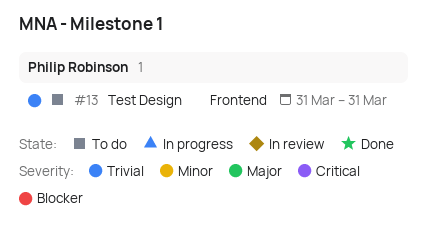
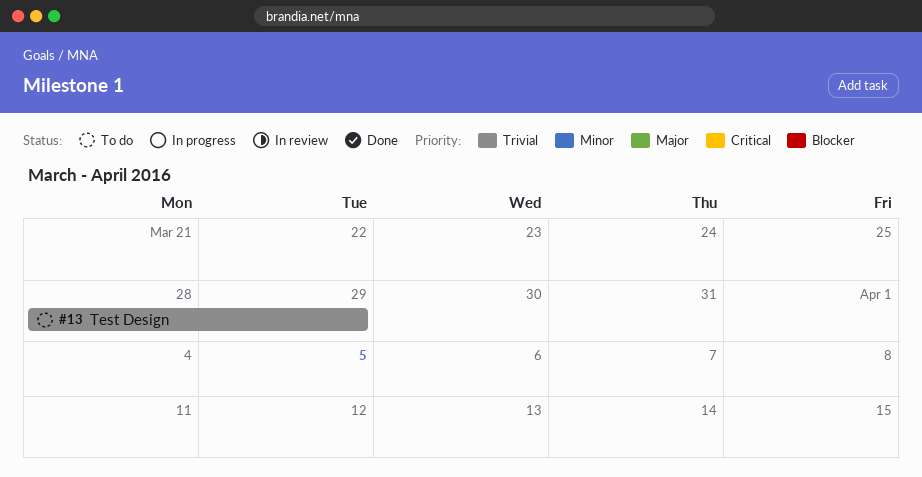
#13, start: Mar 31 -> Mar 28
#13, due: Mar 31 -> Mar 29

